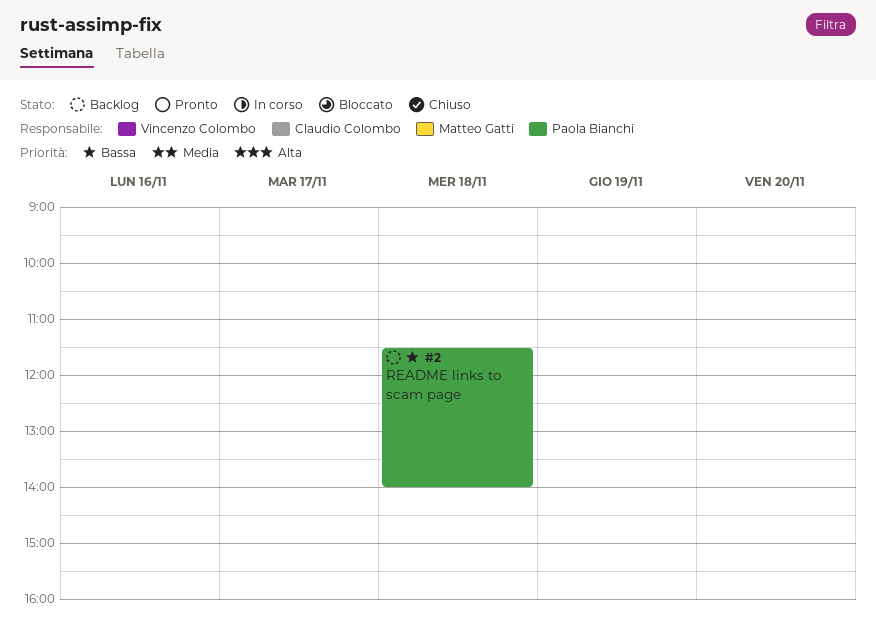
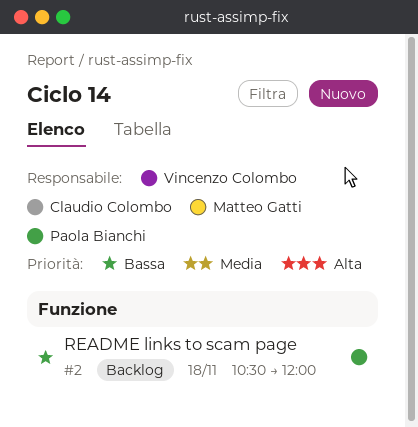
#2, begins: 11:30 -> 10:30
#2, ends: 14:00 -> 12:00

